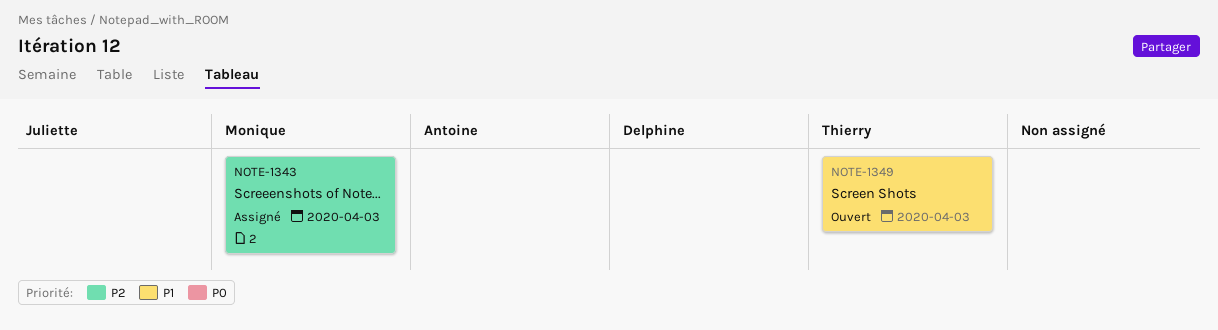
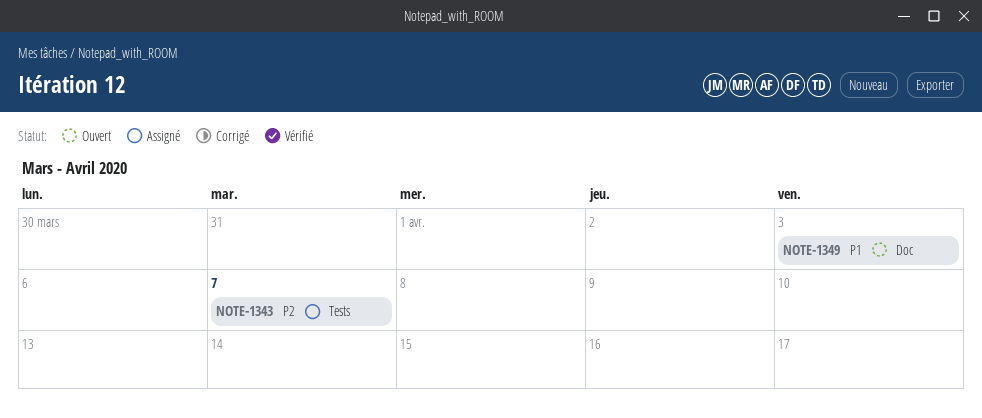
NOTE-1343, due: Apr 3 -> Apr 7

